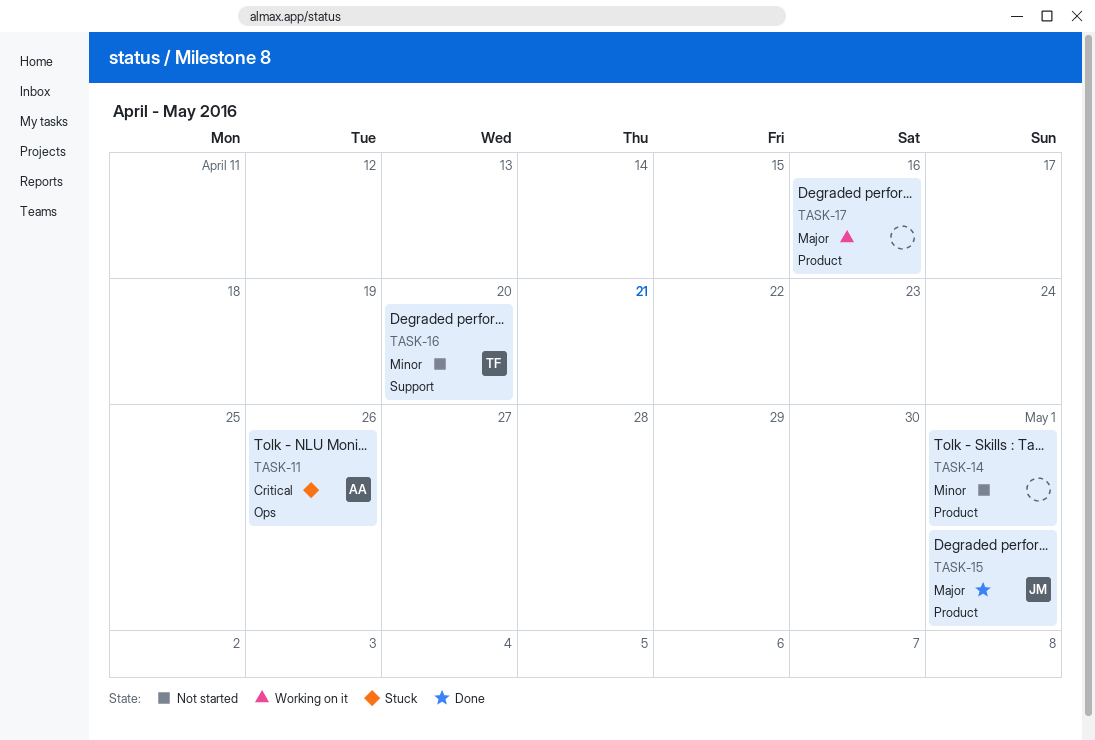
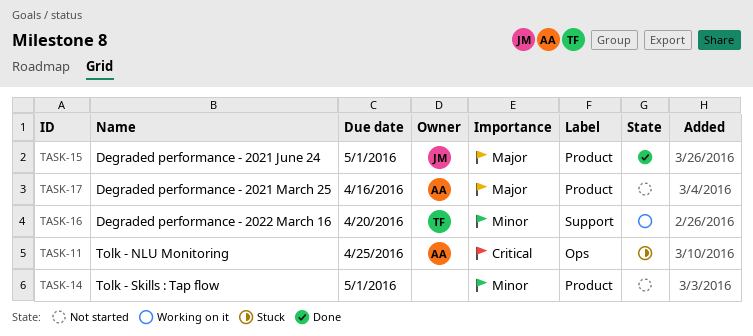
TASK-11, due: Apr 26 -> Apr 25
TASK-16, status: Not started -> Working on it
TASK-17, status: Working on it -> Not started
TASK-17, owner: none -> AA

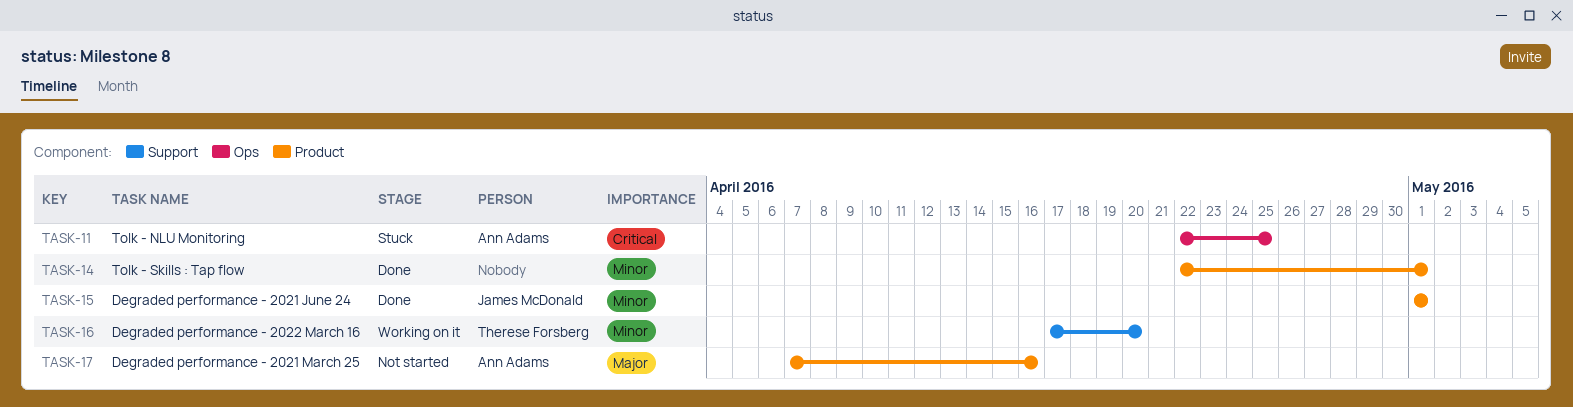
TASK-14, status: Not started -> Done
TASK-15, priority: Major -> Minor

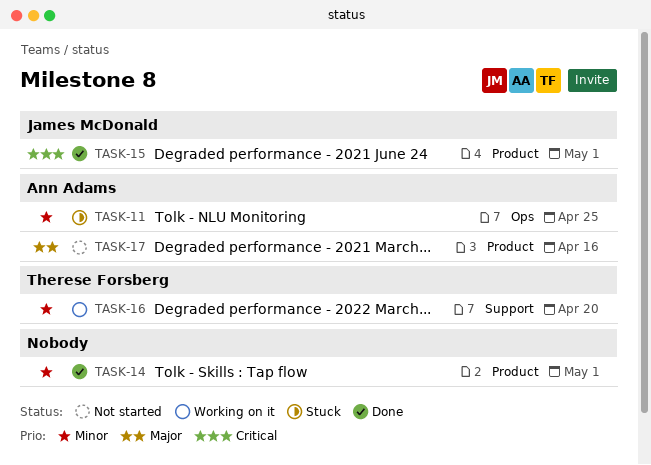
TASK-11, priority: Critical -> Minor
TASK-15, priority: Minor -> Critical

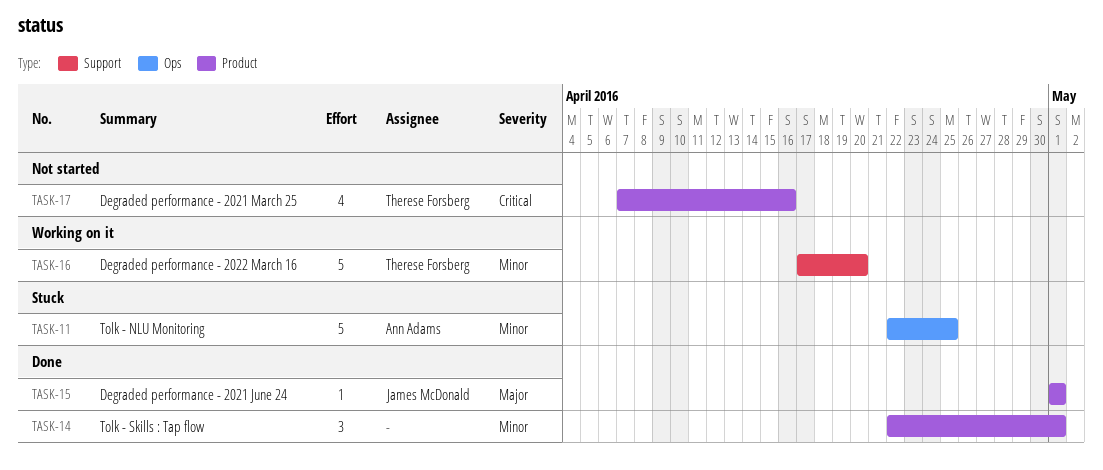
TASK-15, priority: Critical -> Major
TASK-17, owner: Ann Adams -> Therese Forsberg
TASK-17, priority: Major -> Critical

